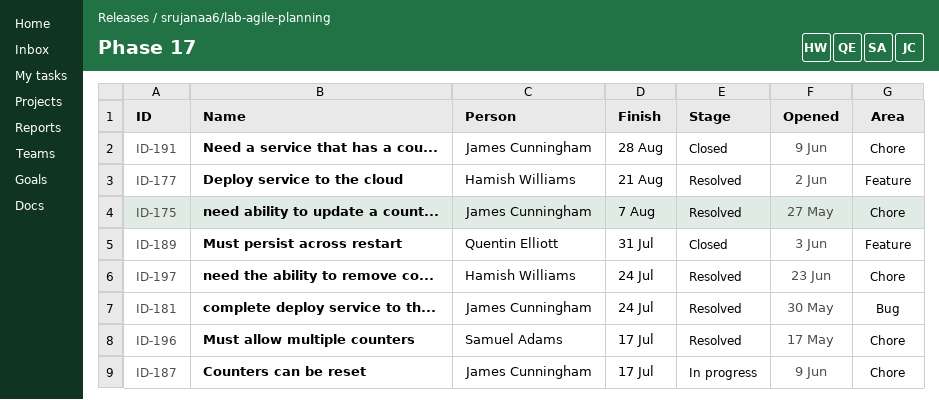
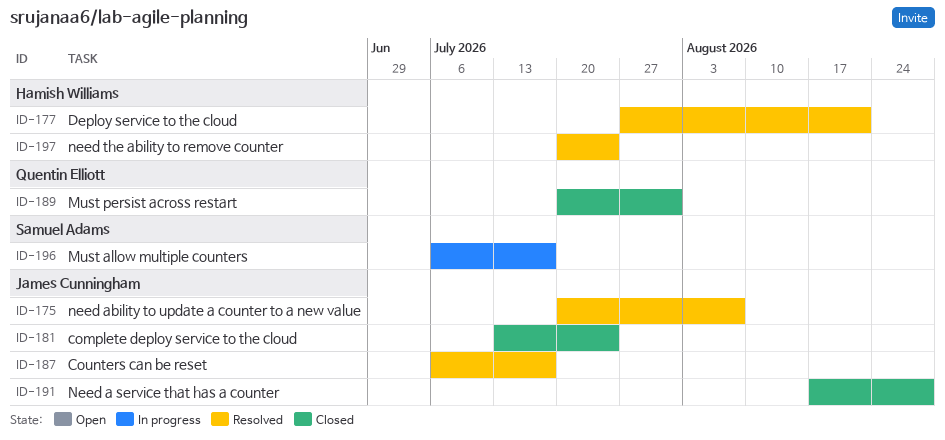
ID-181, status: Resolved -> Closed
ID-187, status: In progress -> Resolved
ID-196, status: Resolved -> In progress

